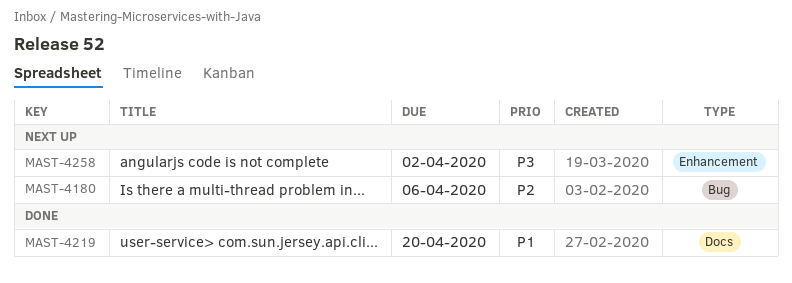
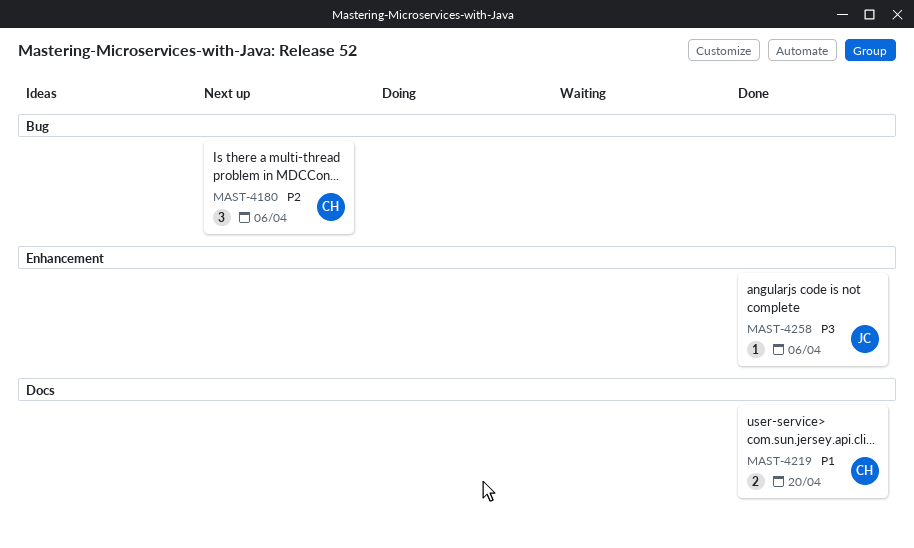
MAST-4258, status: Next up -> Done
MAST-4258, due: Apr 2 -> Apr 6

